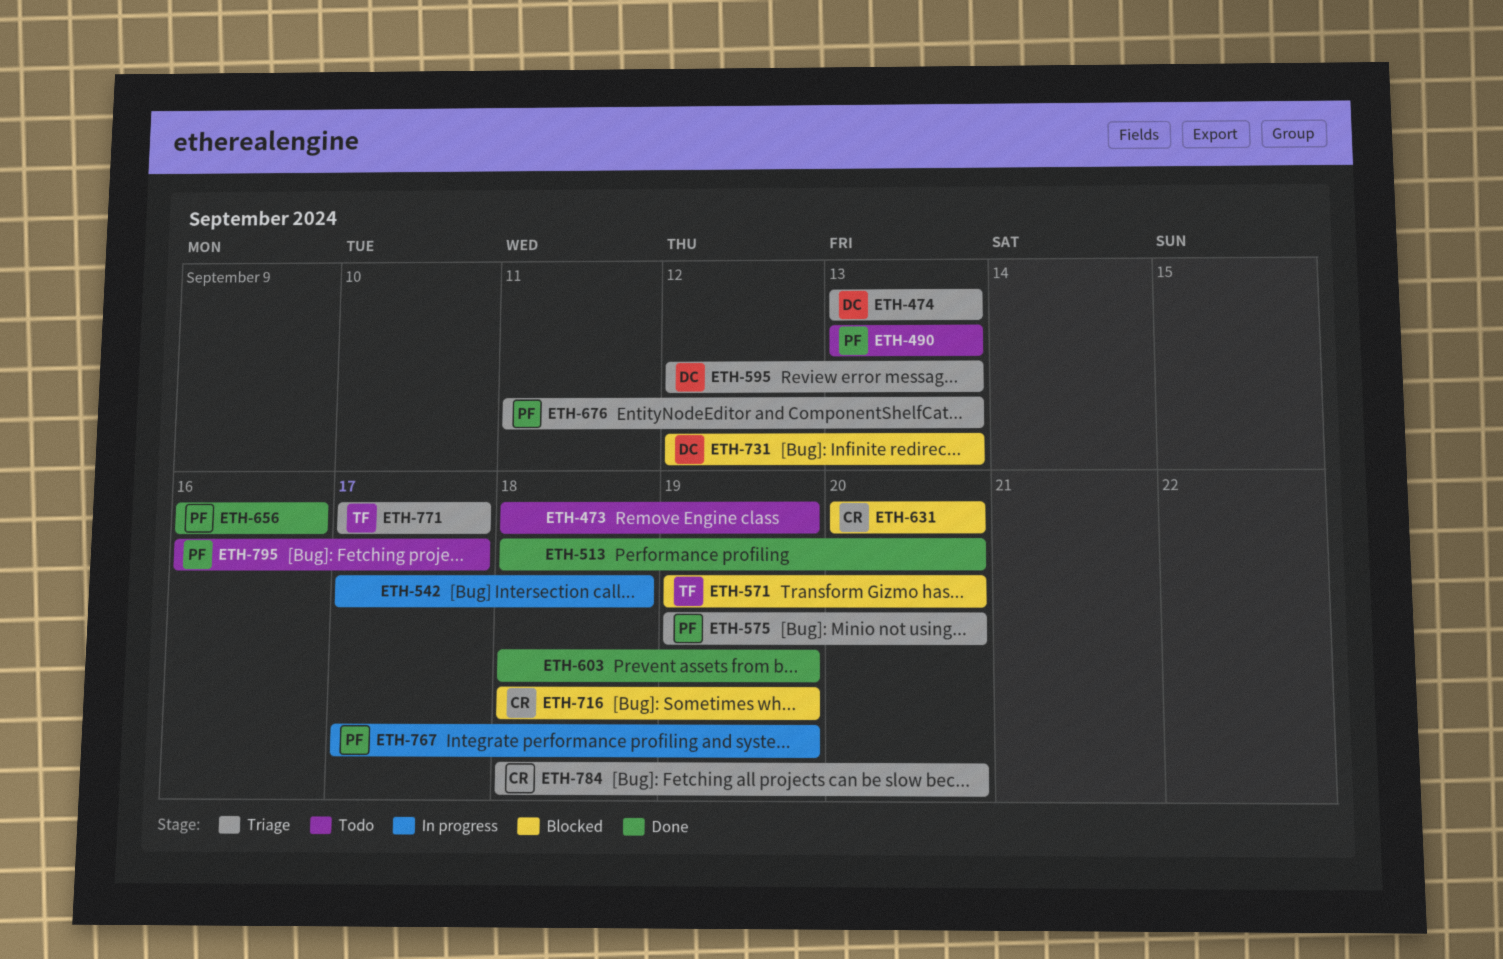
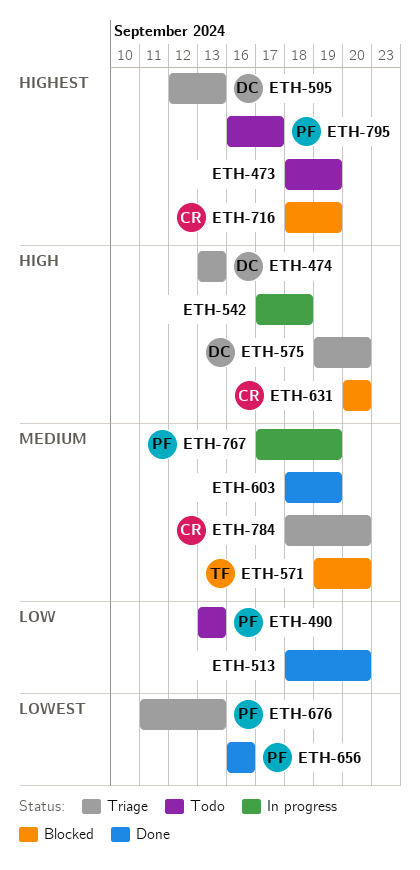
ETH-575, owner: PF -> DC
ETH-731: present -> none
ETH-771: present -> none

